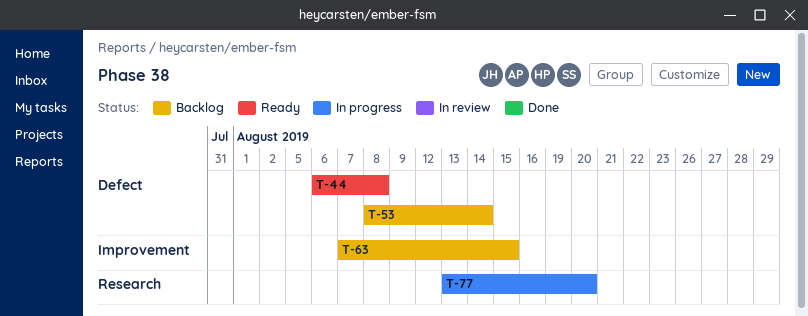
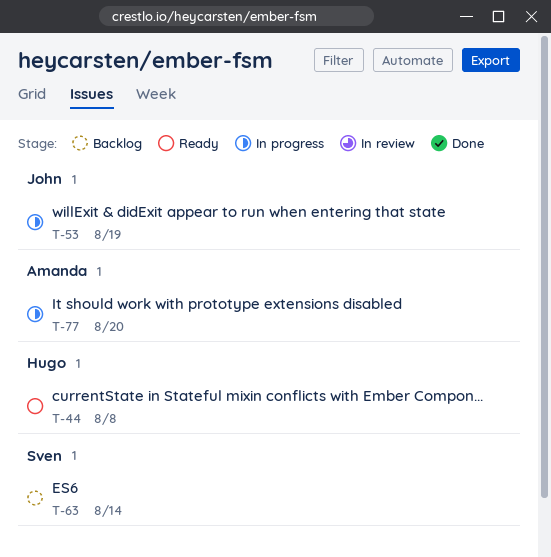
T-53, status: Backlog -> In progress
T-53, due: Aug 14 -> Aug 19
T-63, due: Aug 15 -> Aug 14

